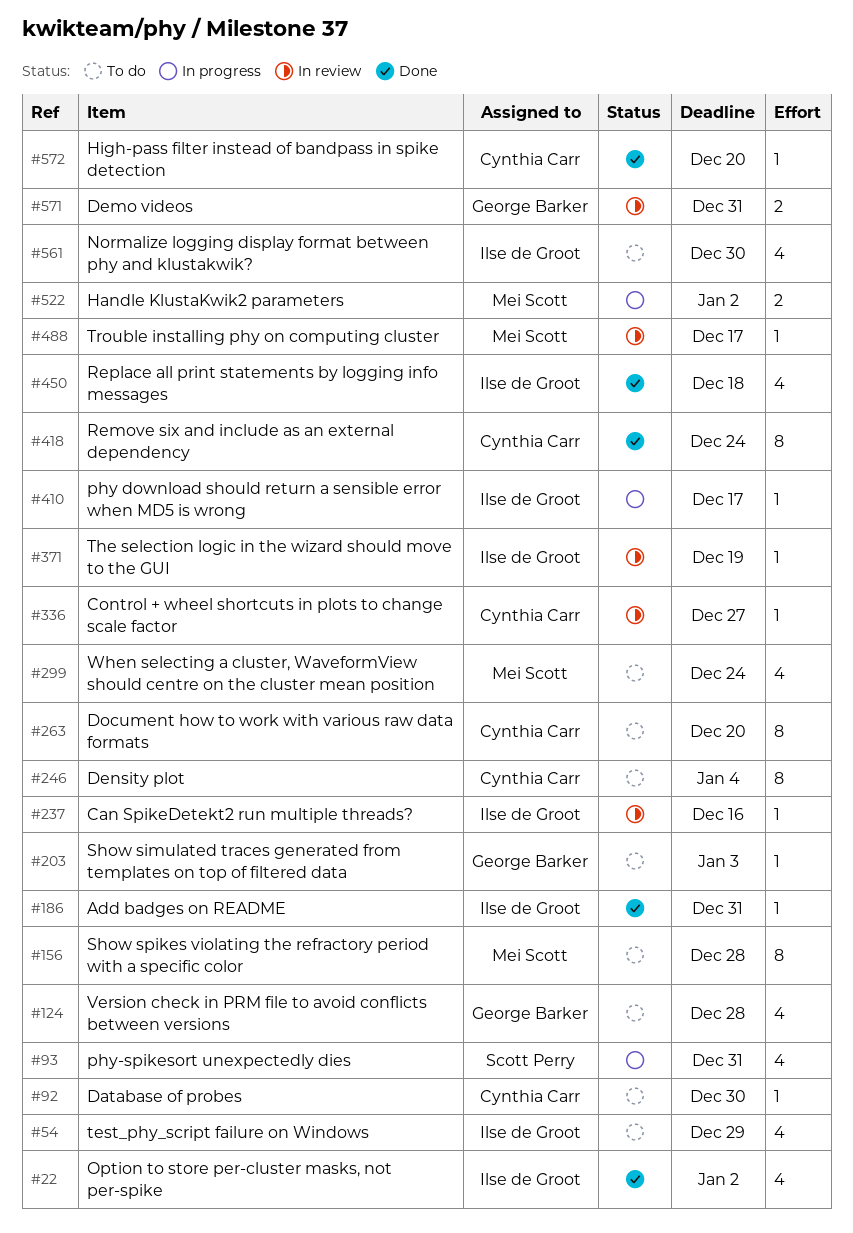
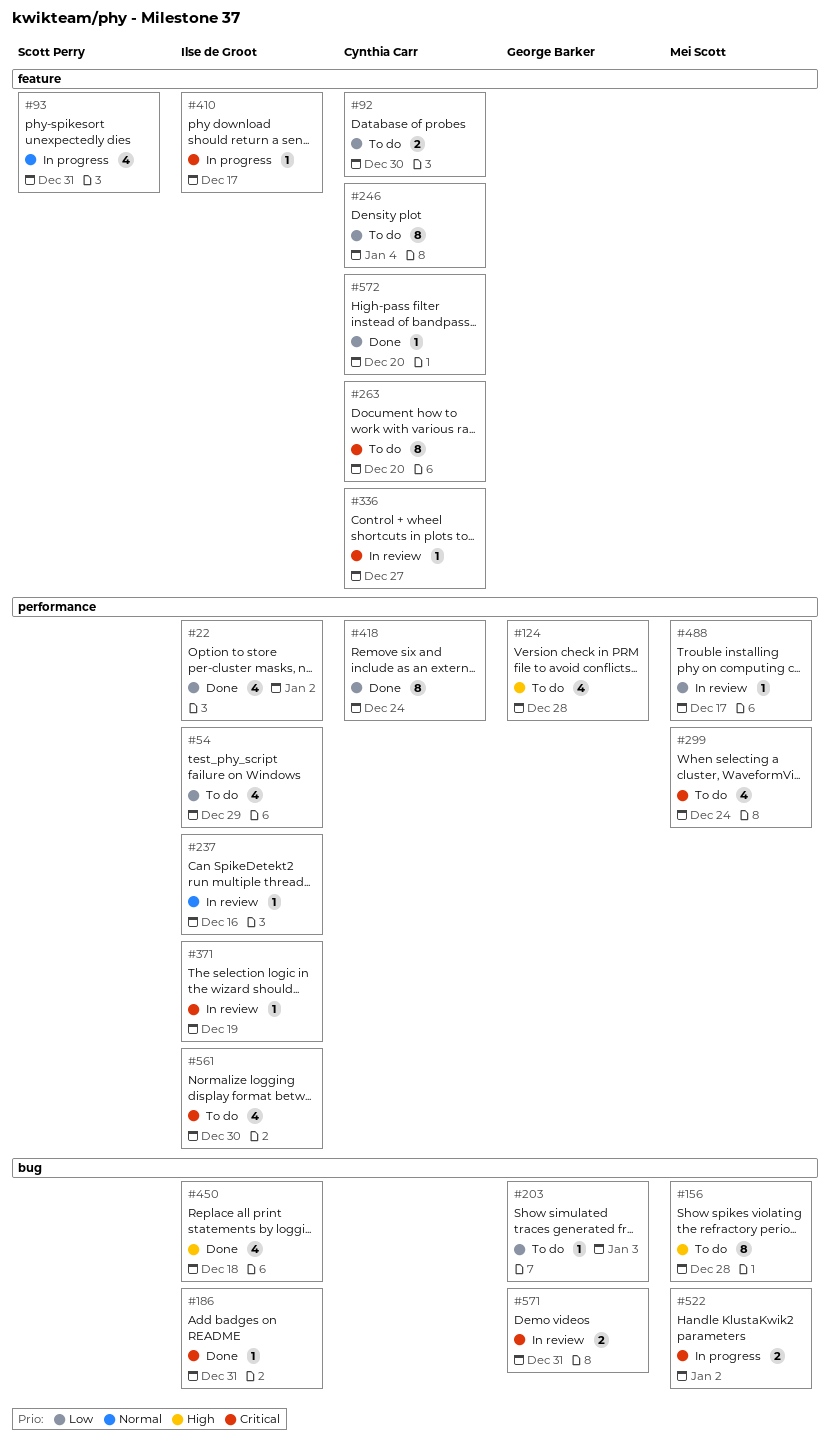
#92, estimate: 1 -> 2

